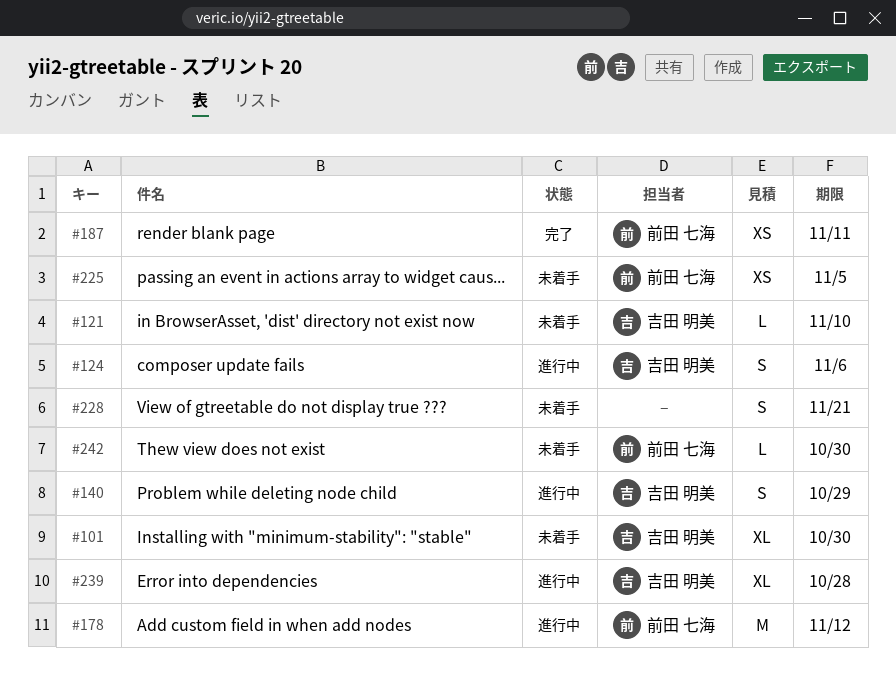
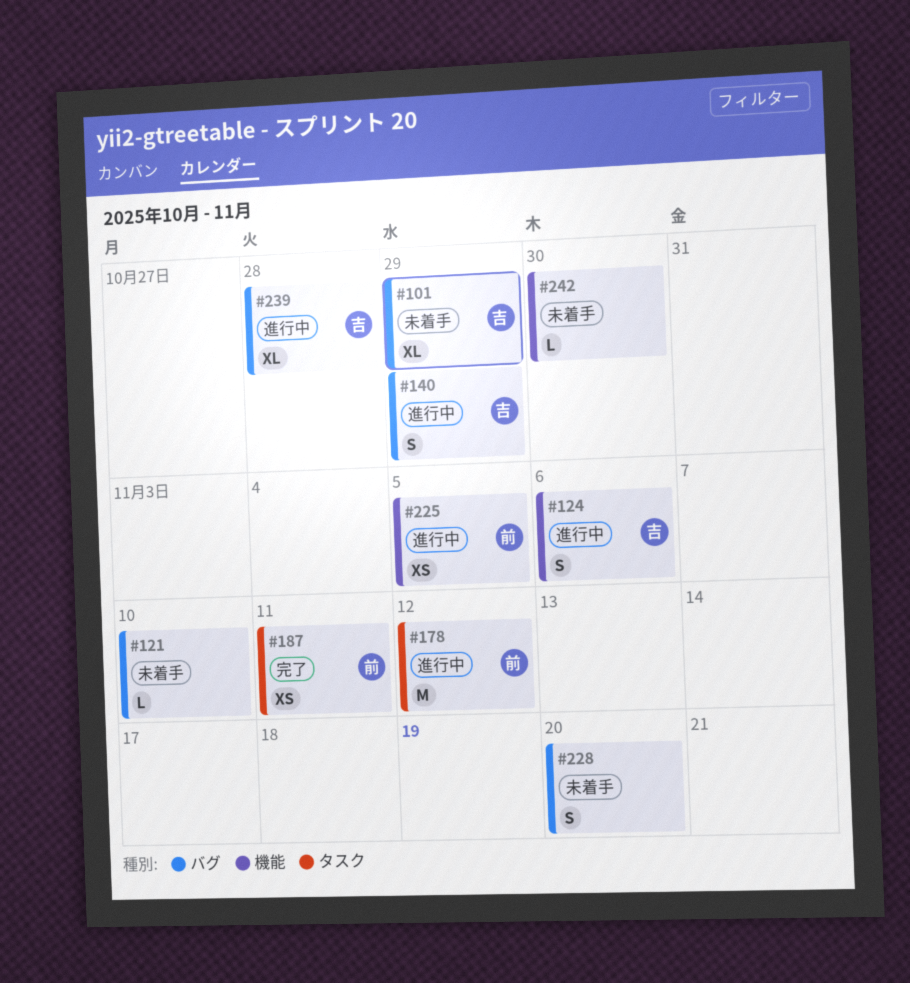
#101, due: Oct 30 -> Oct 29
#121, owner: 吉田 明美 -> none
#225, status: 未着手 -> 進行中
#228, due: Nov 21 -> Nov 20
#242, owner: 前田 七海 -> none

